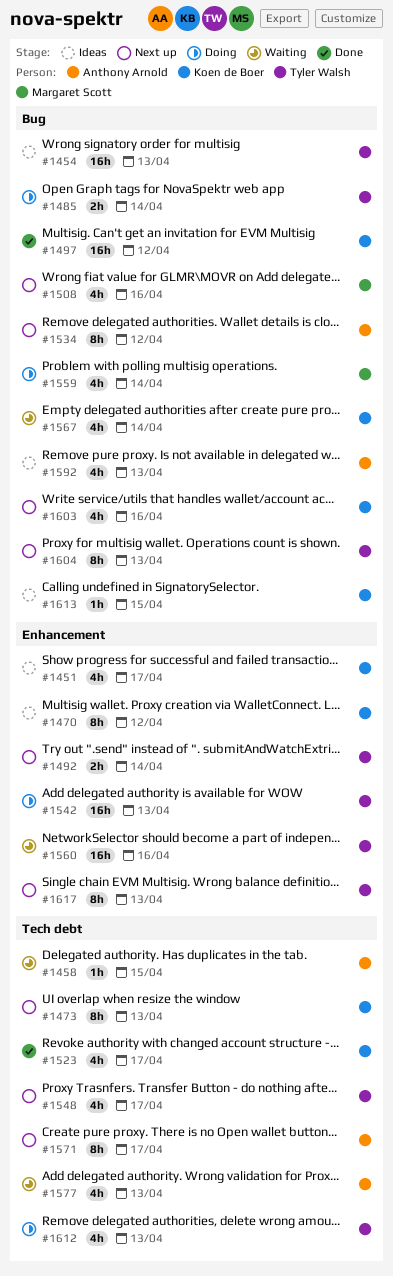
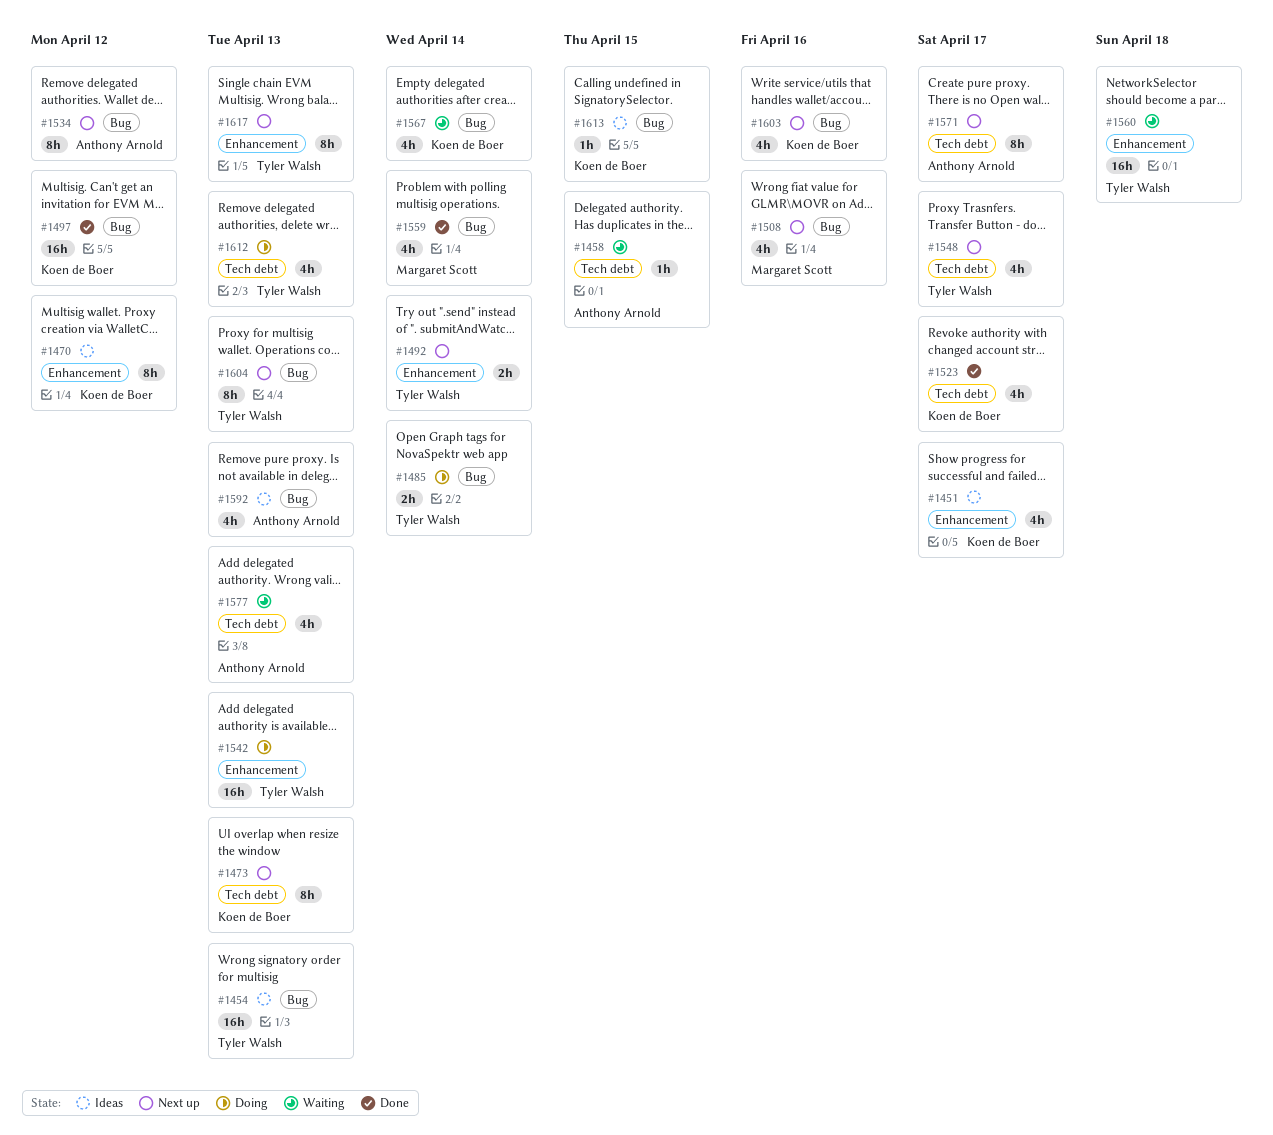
#1559, status: Doing -> Done
#1560, due: Apr 16 -> Apr 18

